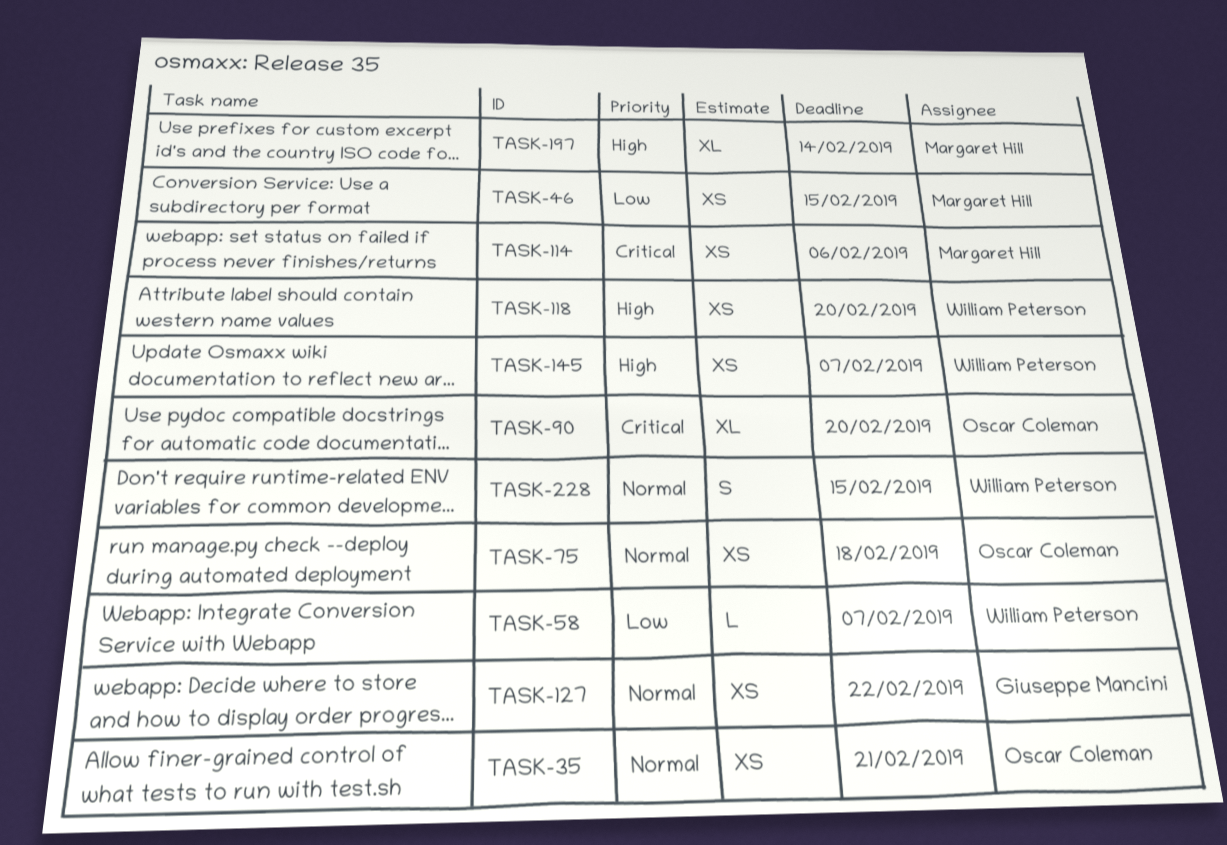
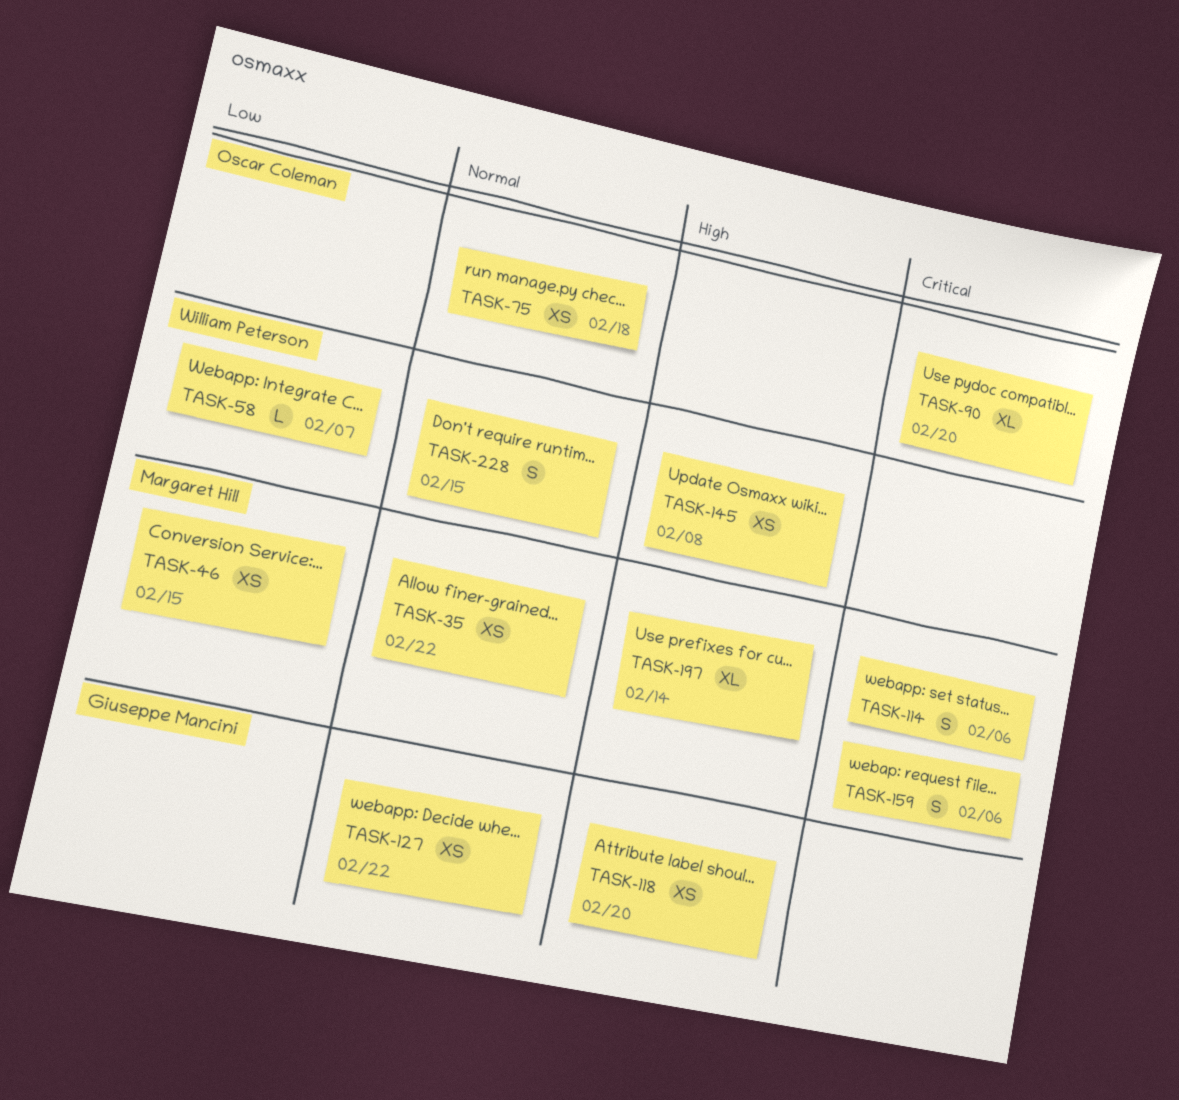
TASK-35, owner: Oscar Coleman -> Margaret Hill
TASK-35, due: Feb 21 -> Feb 22
TASK-114, estimate: XS -> S
TASK-118, owner: William Peterson -> Giuseppe Mancini
TASK-145, due: Feb 7 -> Feb 8
TASK-159: none -> present

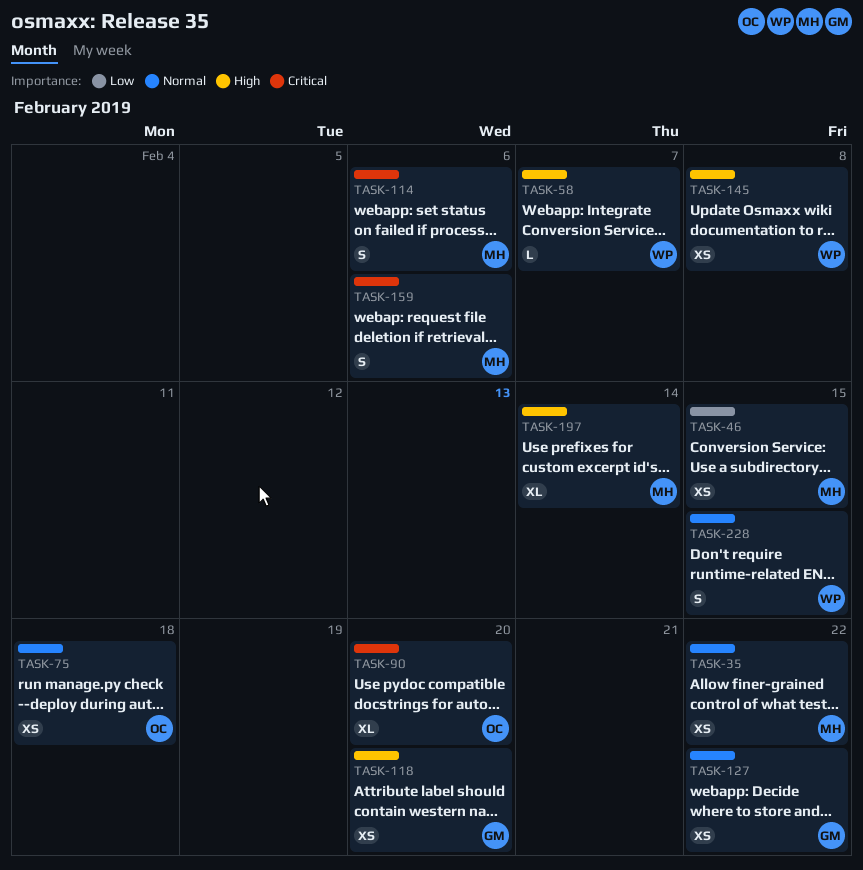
TASK-58, priority: Low -> High

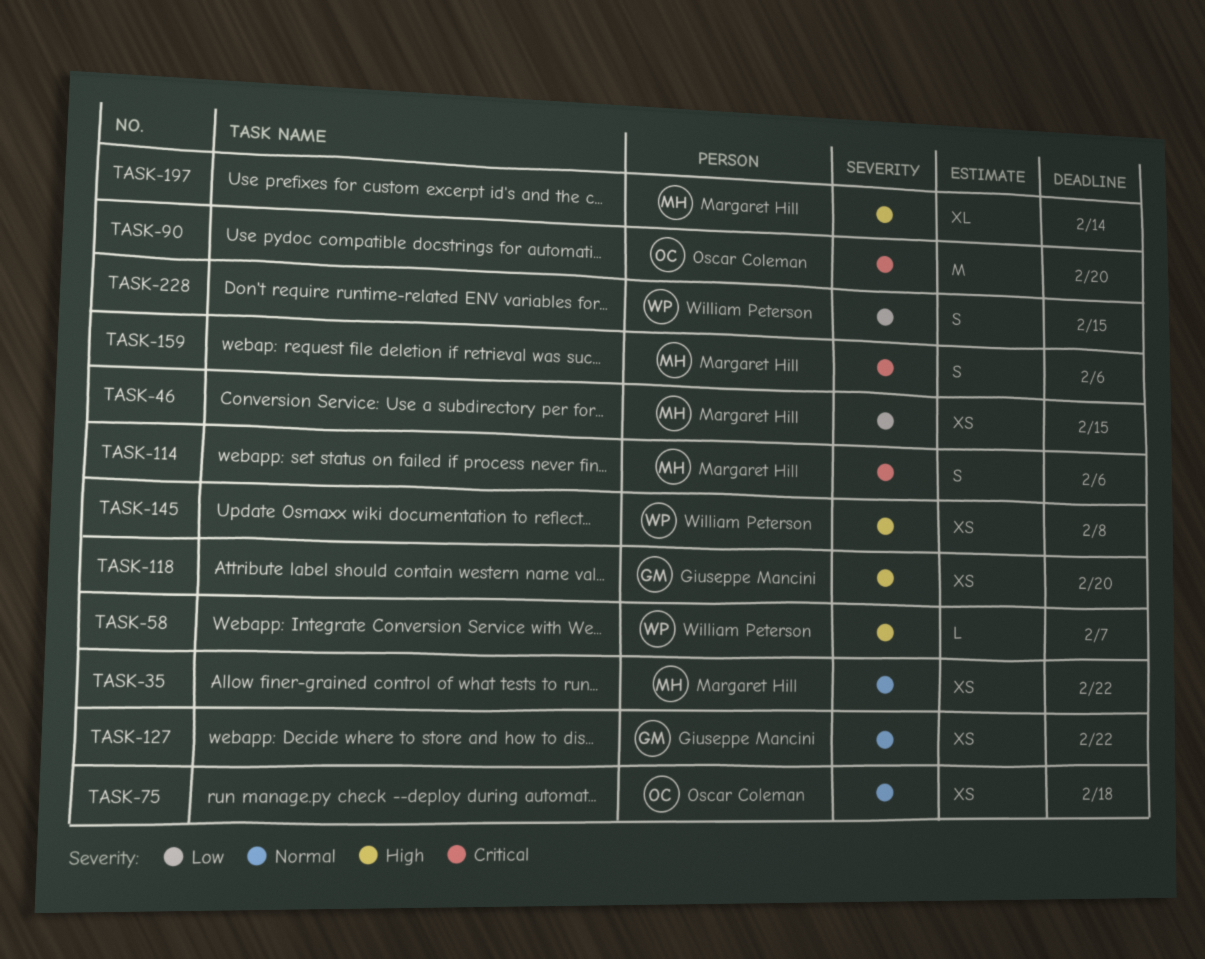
TASK-90, estimate: XL -> M
TASK-228, priority: Normal -> Low

